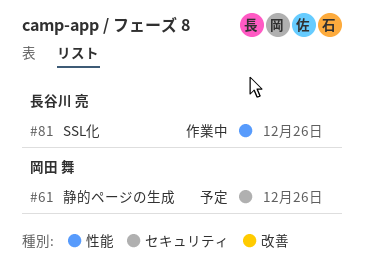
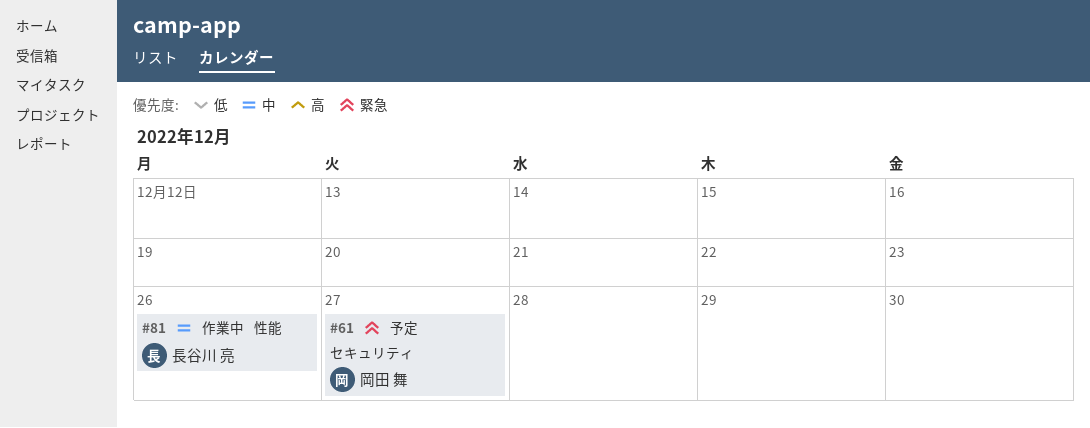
#61, due: Dec 26 -> Dec 27

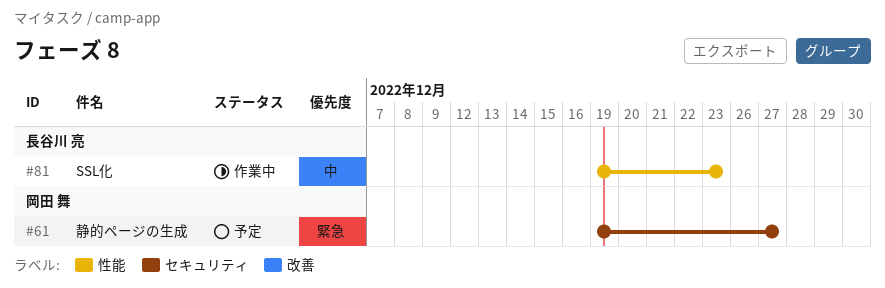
#81, due: Dec 26 -> Dec 23

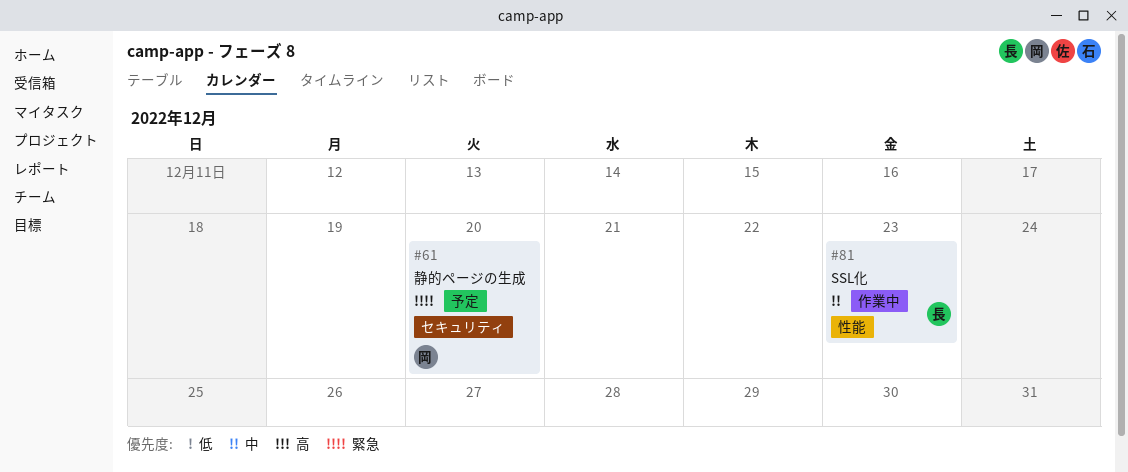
#61, due: Dec 27 -> Dec 20

